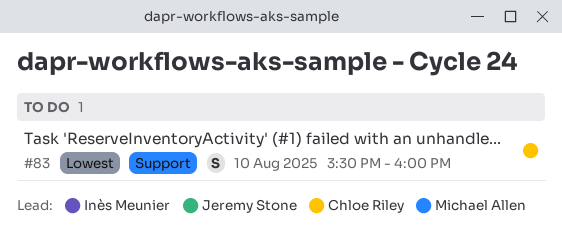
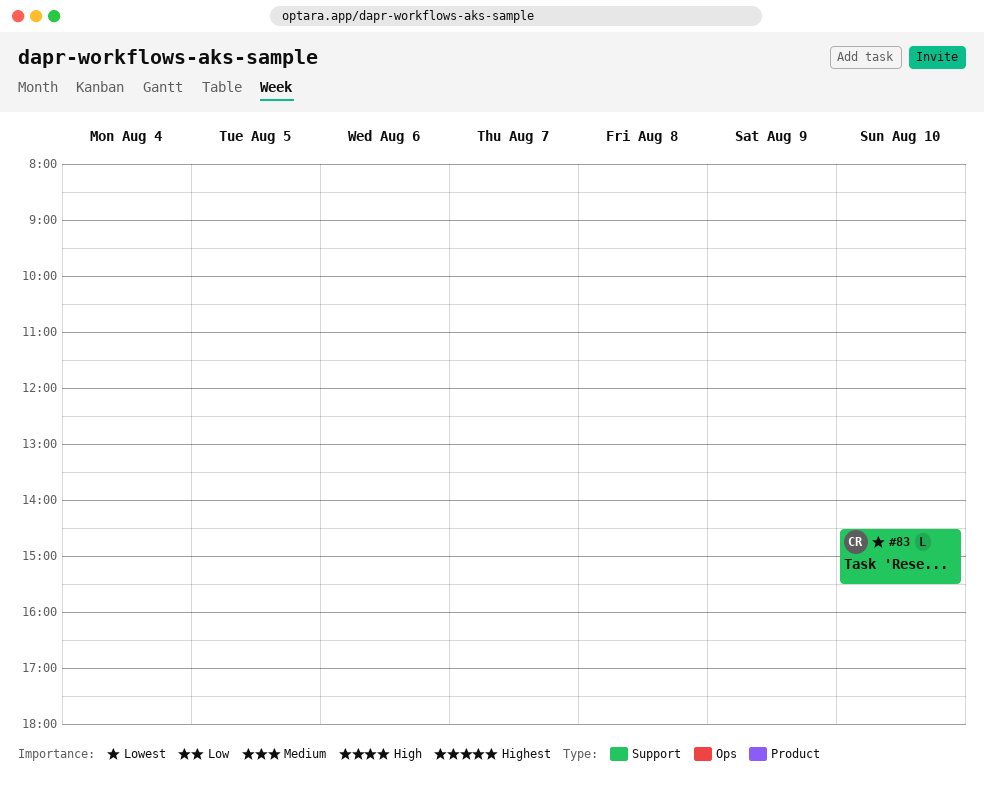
#83, estimate: S -> L
#83, begins: 15:30 -> 14:30
#83, ends: 16:00 -> 15:30

